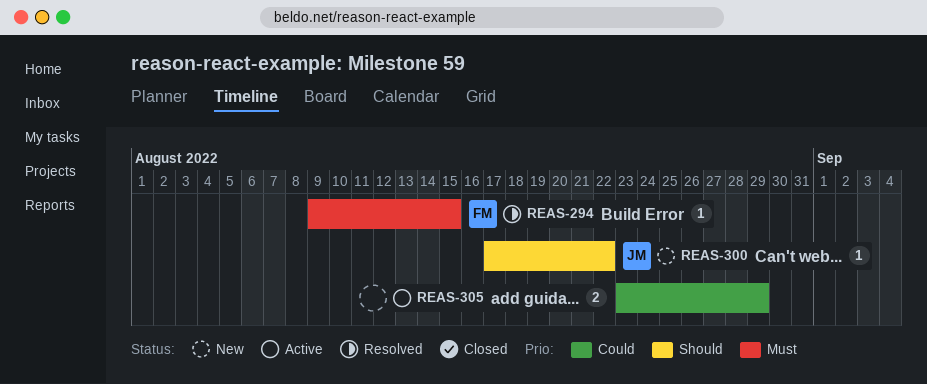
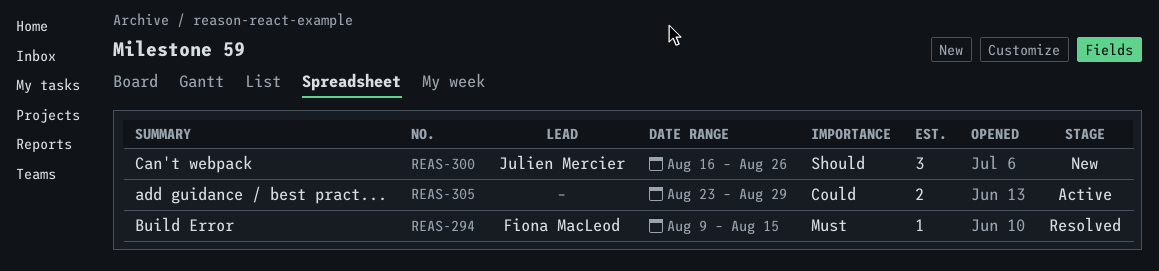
REAS-300, estimate: 1 -> 3
REAS-300, start: Aug 17 -> Aug 16
REAS-300, due: Aug 22 -> Aug 26

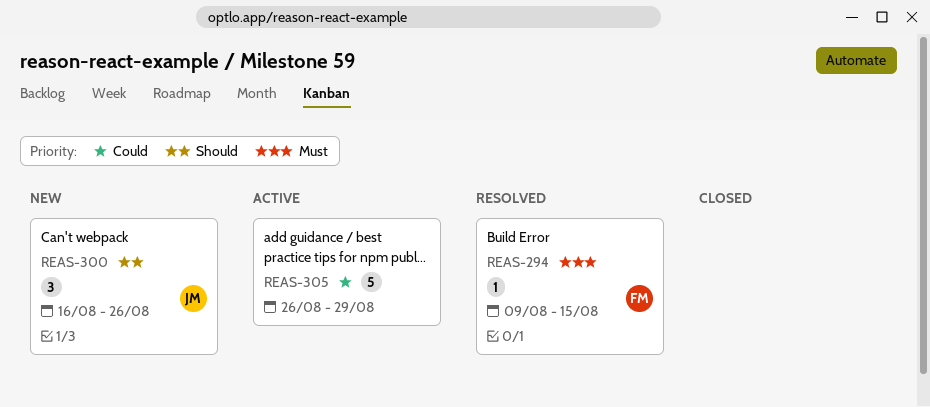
REAS-305, estimate: 2 -> 5
REAS-305, start: Aug 23 -> Aug 26

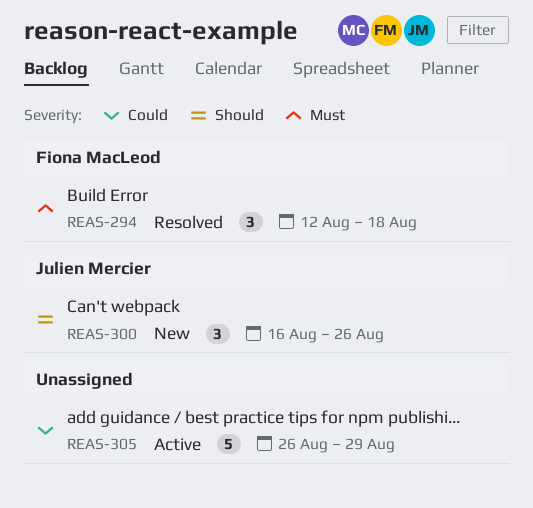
REAS-294, estimate: 1 -> 3
REAS-294, start: Aug 9 -> Aug 12
REAS-294, due: Aug 15 -> Aug 18

